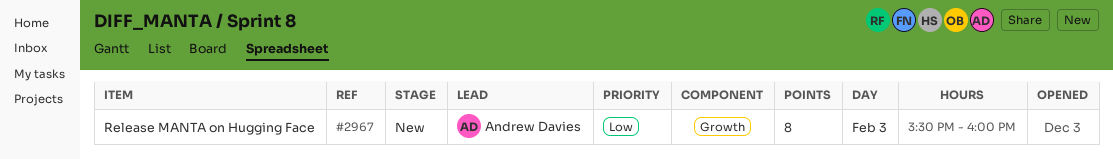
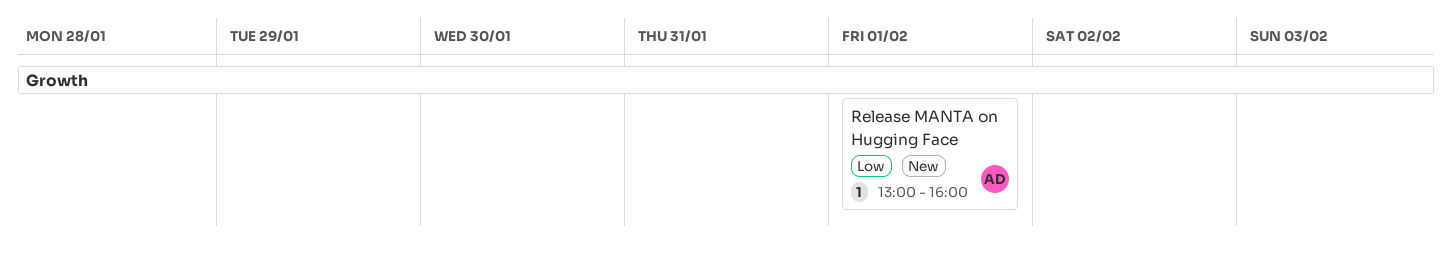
Release MANTA on Hugging Face, estimate: 8 -> 1
Release MANTA on Hugging Face, day: Feb 3 -> Feb 1
Release MANTA on Hugging Face, begins: 15:30 -> 13:00

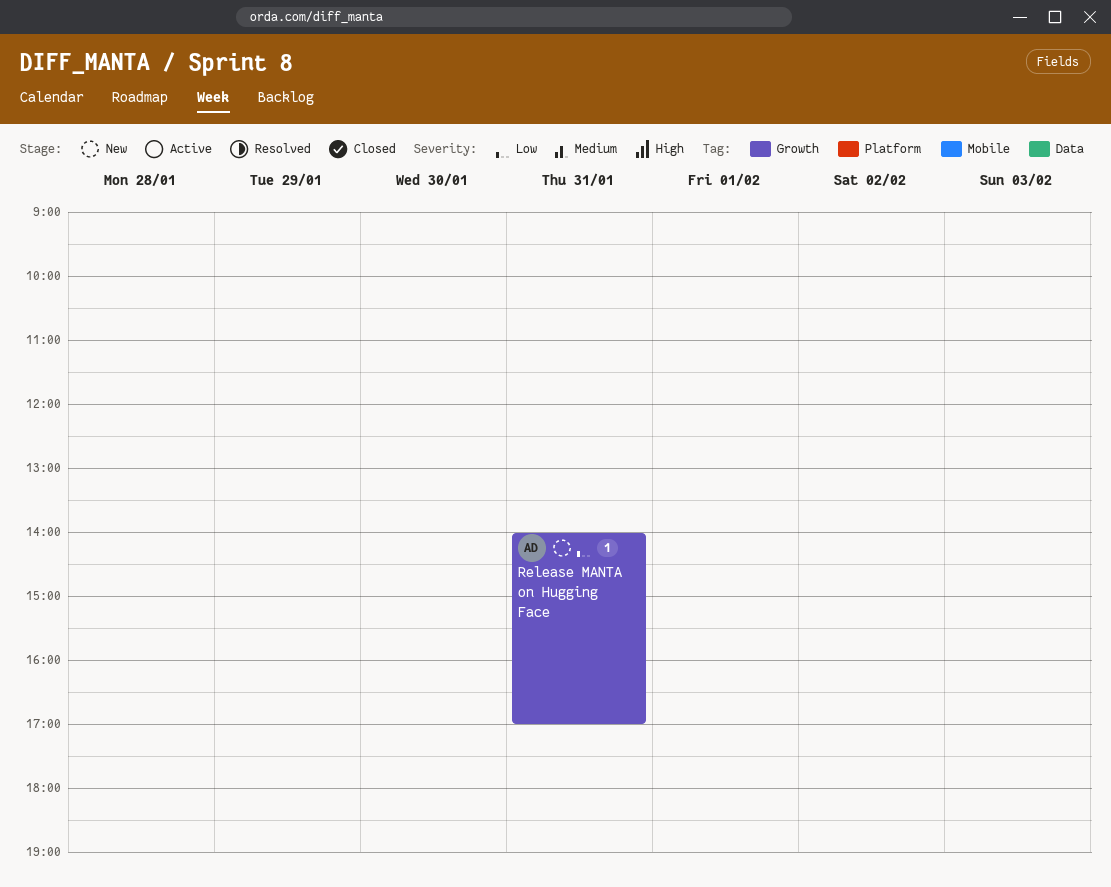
Release MANTA on Hugging Face, day: Feb 1 -> Jan 31
Release MANTA on Hugging Face, begins: 13:00 -> 14:00
Release MANTA on Hugging Face, ends: 16:00 -> 17:00

